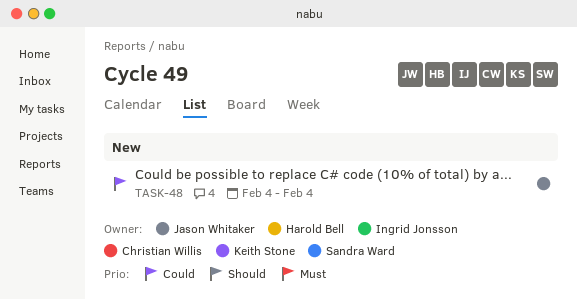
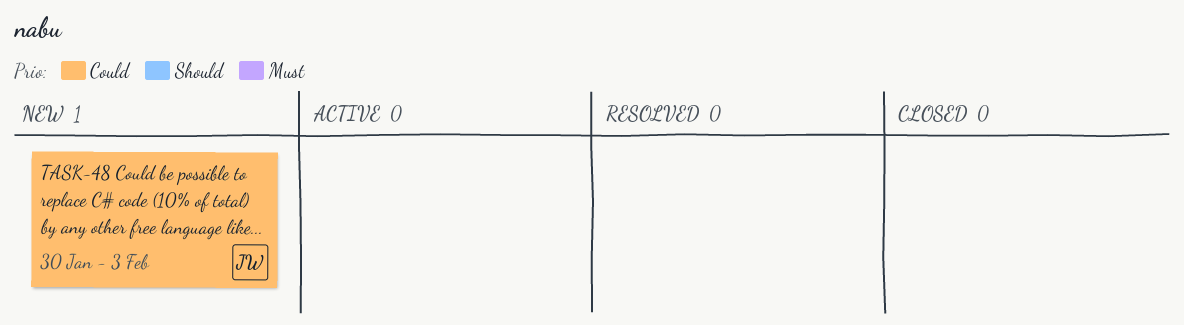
TASK-48, start: Feb 4 -> Jan 30
TASK-48, due: Feb 4 -> Feb 3

